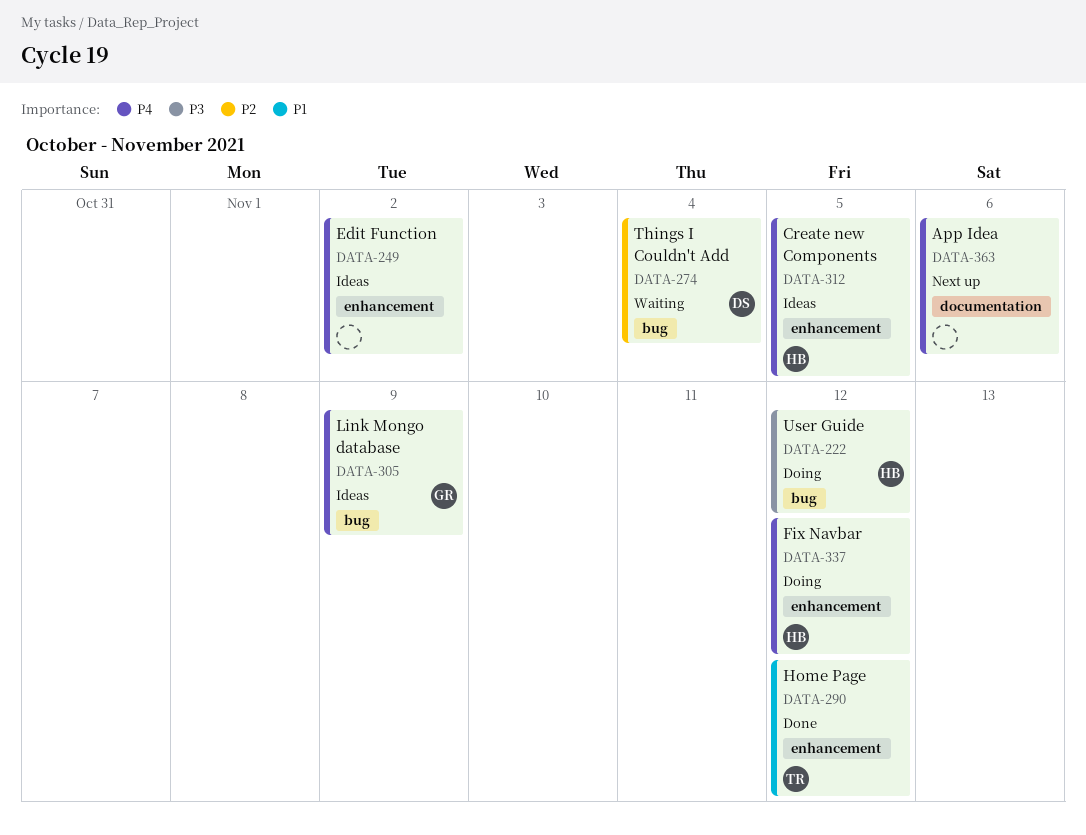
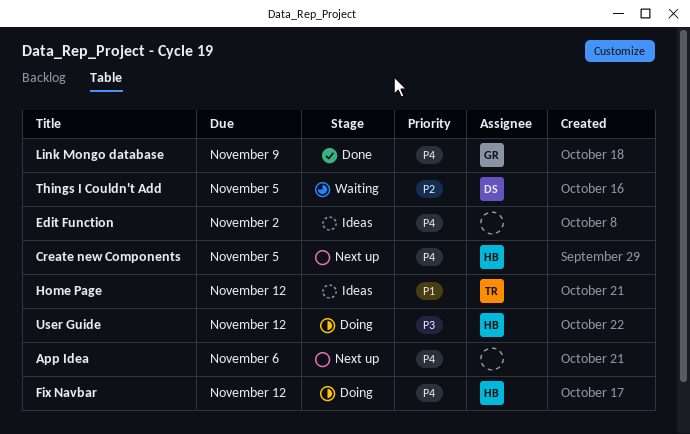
Create new Components, status: Ideas -> Next up
Home Page, status: Done -> Ideas
Link Mongo database, status: Ideas -> Done
Things I Couldn't Add, due: Nov 4 -> Nov 5

